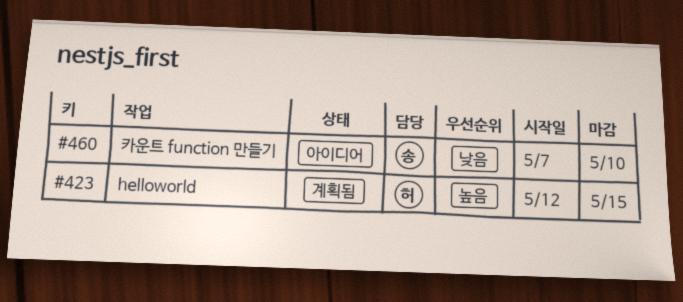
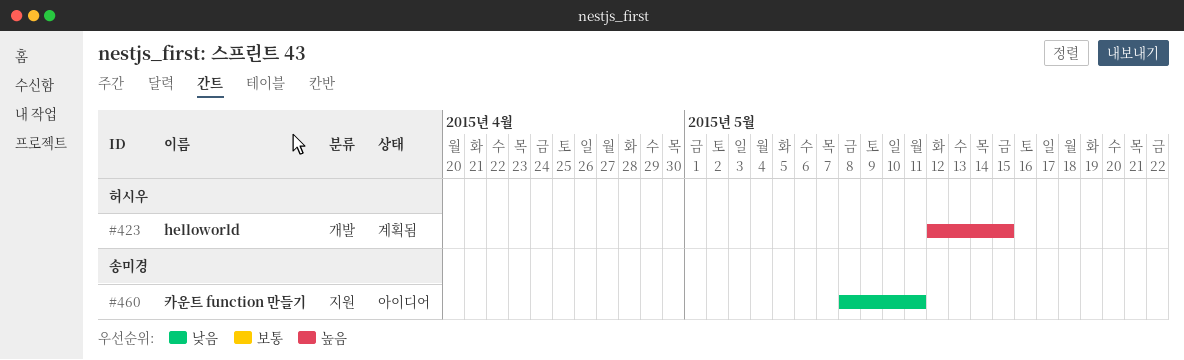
#460, start: May 7 -> May 8
#460, due: May 10 -> May 11

